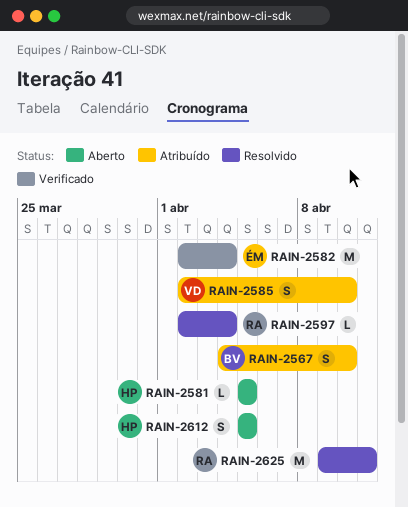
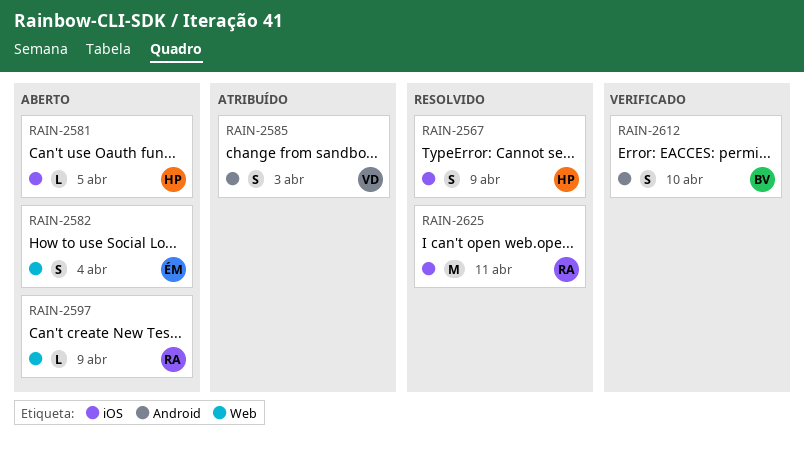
RAIN-2567, status: Atribuído -> Resolvido
RAIN-2567, owner: BV -> HP
RAIN-2567, due: Apr 10 -> Apr 9
RAIN-2582, status: Verificado -> Aberto
RAIN-2582, estimate: M -> S
RAIN-2585, due: Apr 10 -> Apr 3
RAIN-2597, status: Resolvido -> Aberto
RAIN-2597, due: Apr 4 -> Apr 9
RAIN-2612, status: Aberto -> Verificado
RAIN-2612, owner: HP -> BV
RAIN-2612, due: Apr 5 -> Apr 10

